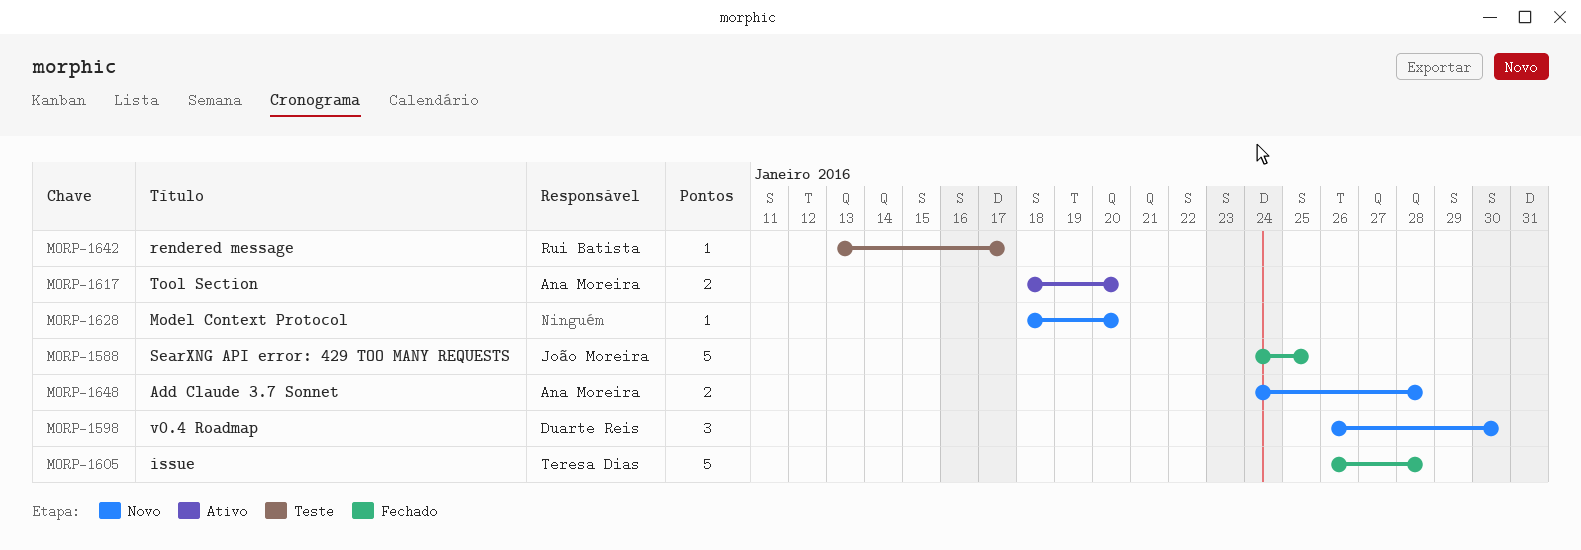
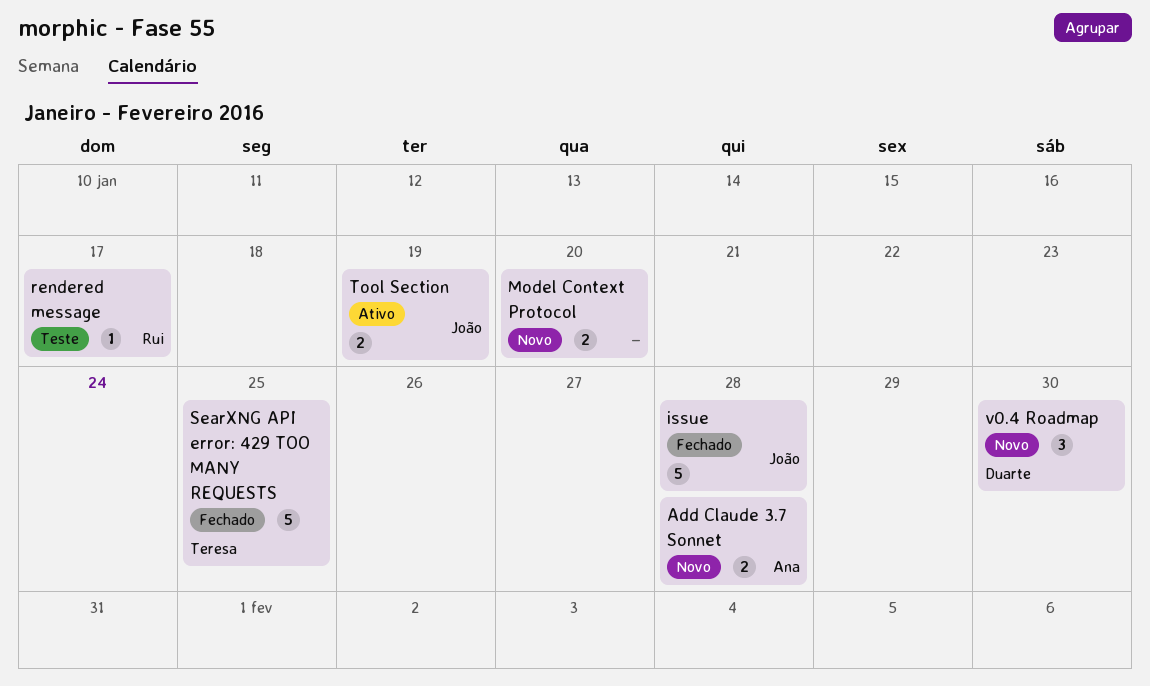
issue, owner: Teresa Dias -> João Moreira
Model Context Protocol, estimate: 1 -> 2
SearXNG API error: 429 TOO MANY REQUESTS, owner: João Moreira -> Teresa Dias
Tool Section, owner: Ana Moreira -> João Moreira
Tool Section, due: Jan 20 -> Jan 19

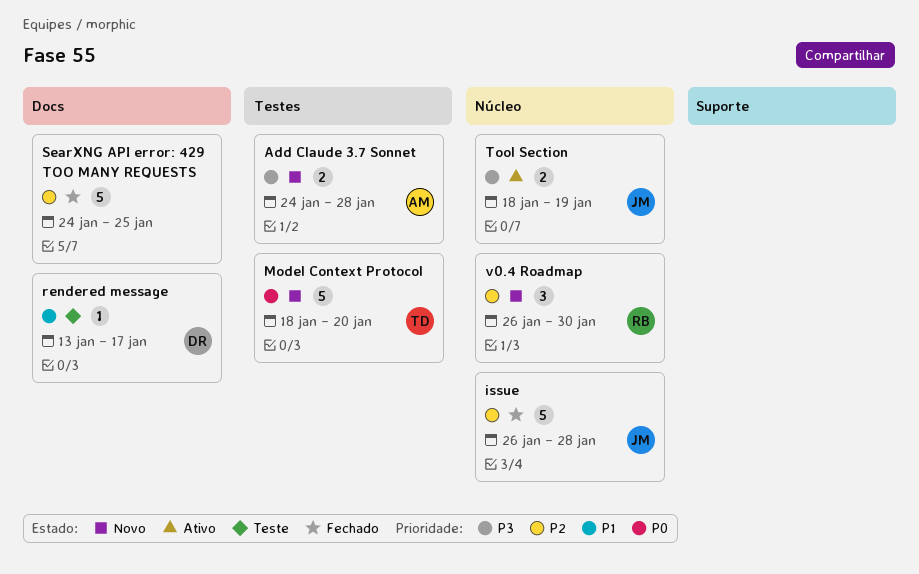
Model Context Protocol, owner: none -> Teresa
Model Context Protocol, estimate: 2 -> 5
rendered message, owner: Rui -> Duarte
SearXNG API error: 429 TOO MANY REQUESTS, owner: Teresa -> none
v0.4 Roadmap, owner: Duarte -> Rui

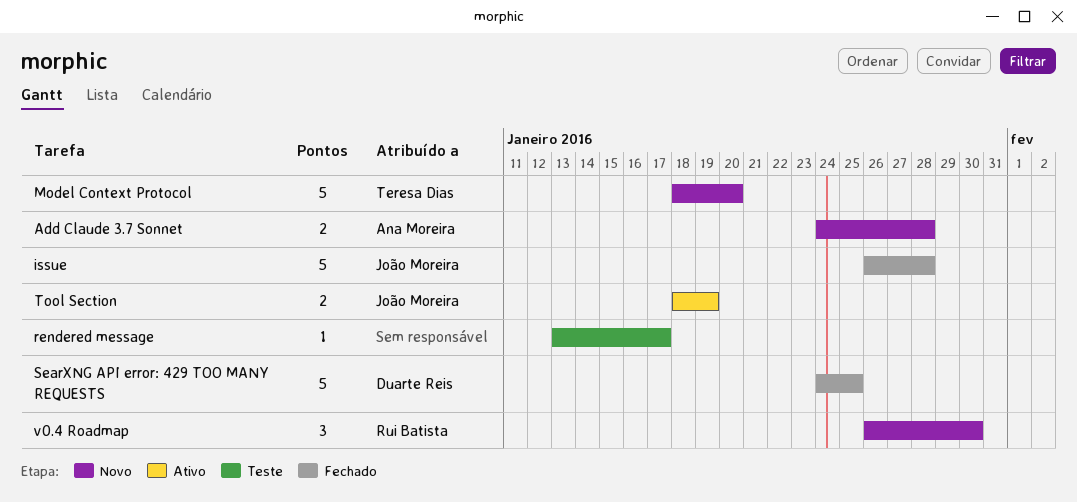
rendered message, owner: Duarte Reis -> none
SearXNG API error: 429 TOO MANY REQUESTS, owner: none -> Duarte Reis

